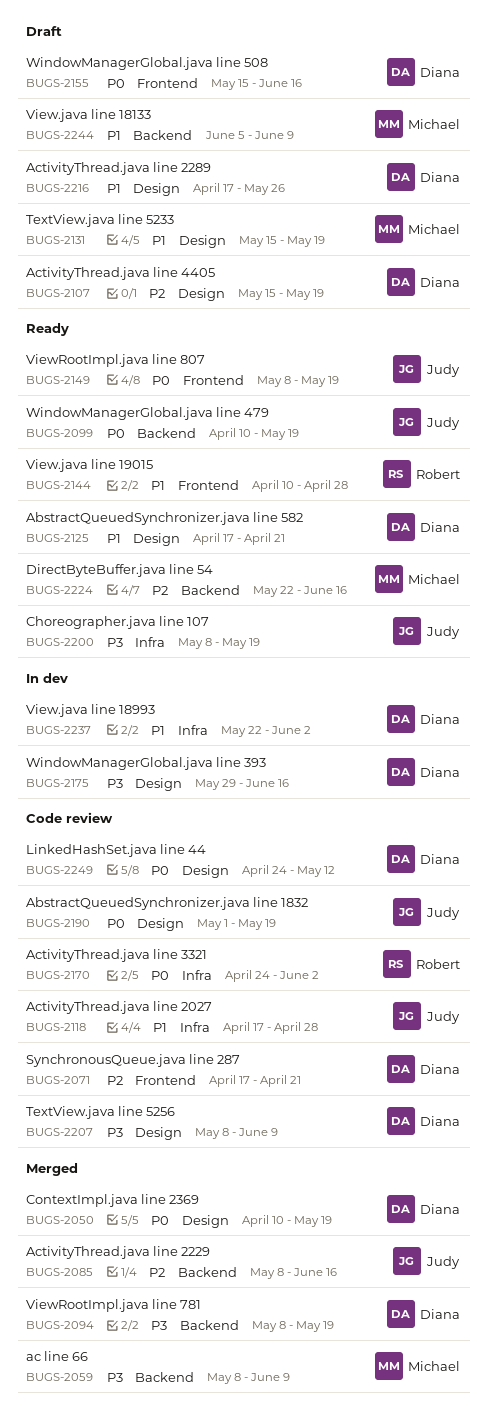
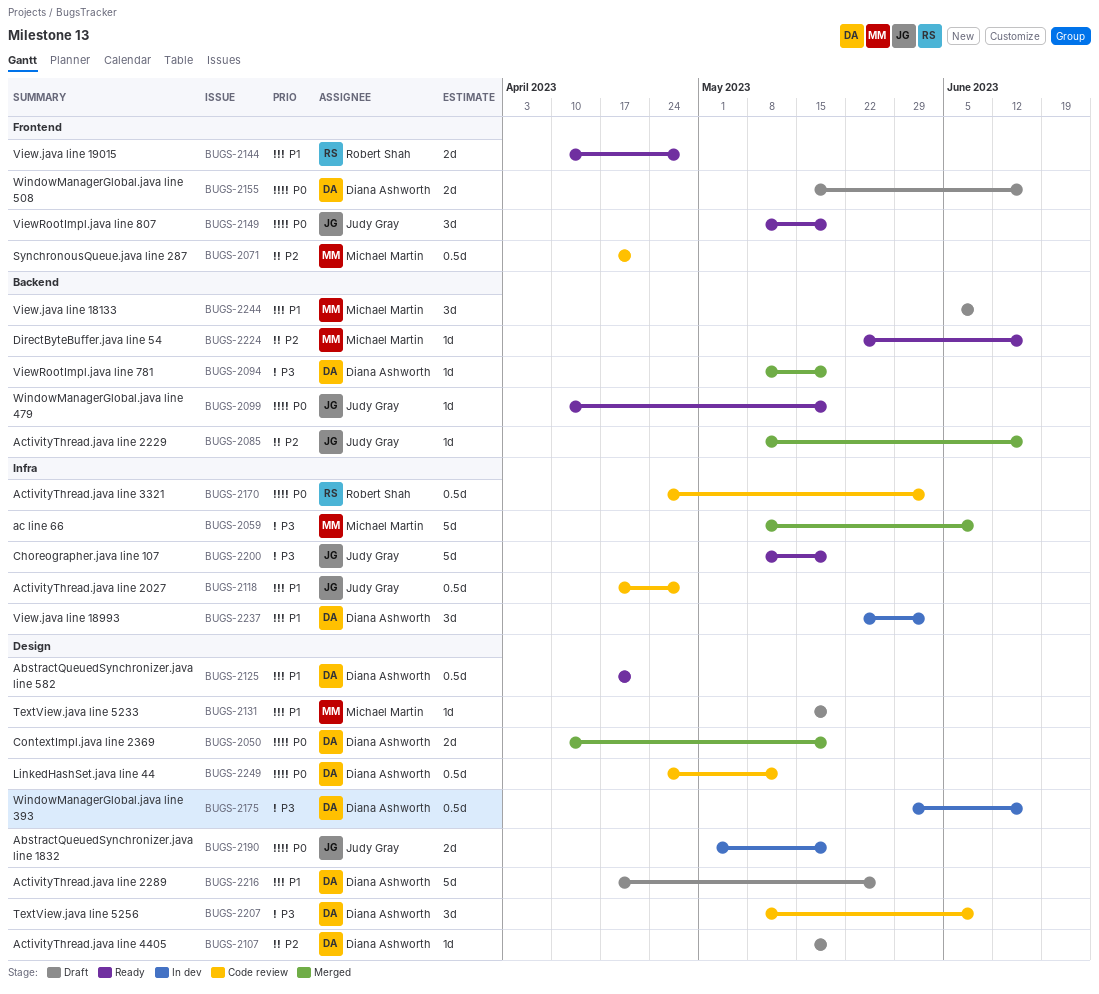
BUGS-2059, label: Backend -> Infra
BUGS-2071, owner: Diana Ashworth -> Michael Martin
BUGS-2190, status: Code review -> In dev

